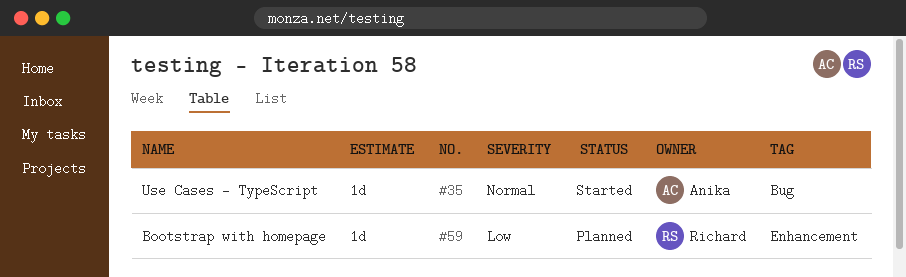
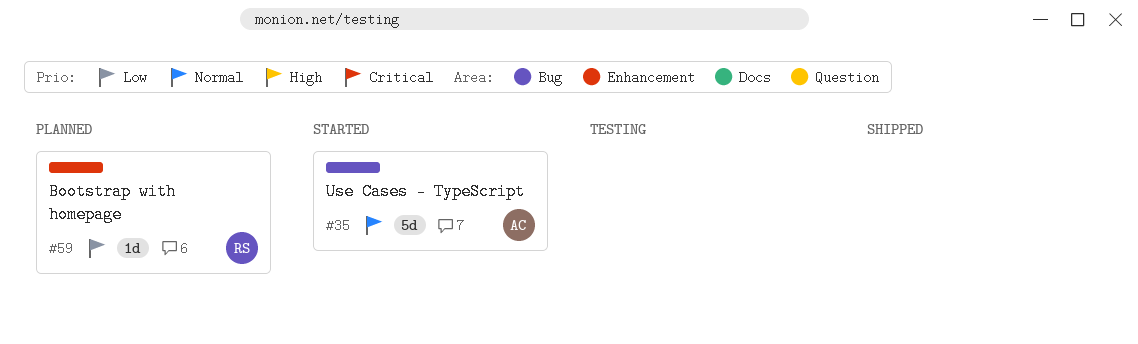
#35, estimate: 1d -> 5d

